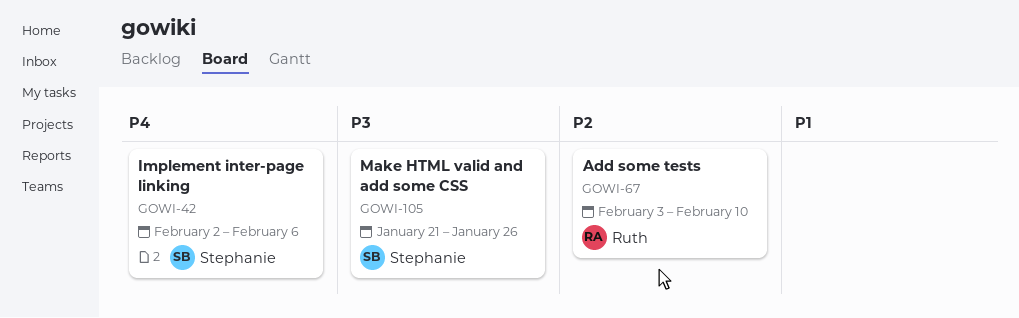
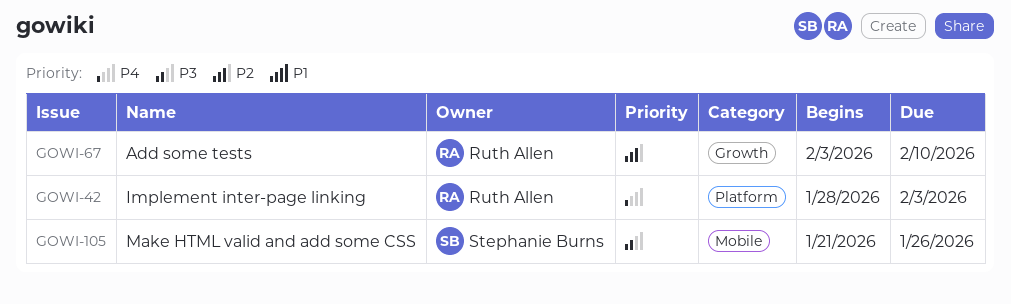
GOWI-42, owner: Stephanie Burns -> Ruth Allen
GOWI-42, start: Feb 2 -> Jan 28
GOWI-42, due: Feb 6 -> Feb 3

